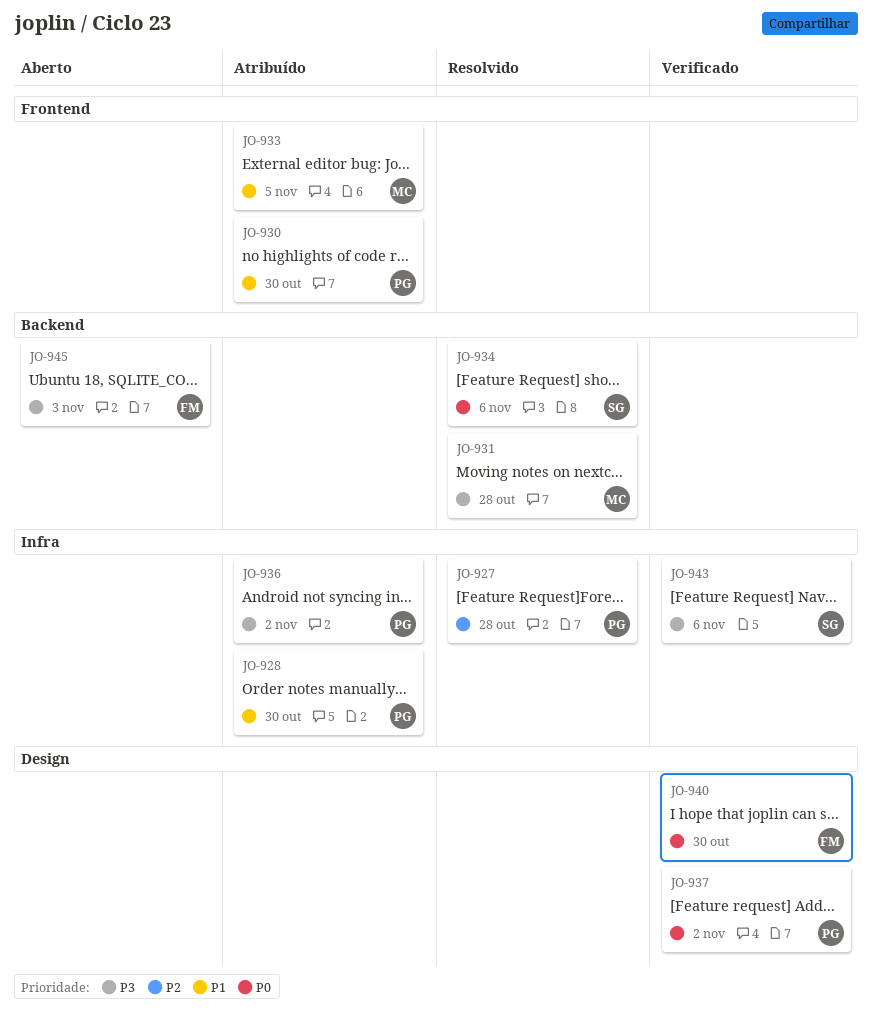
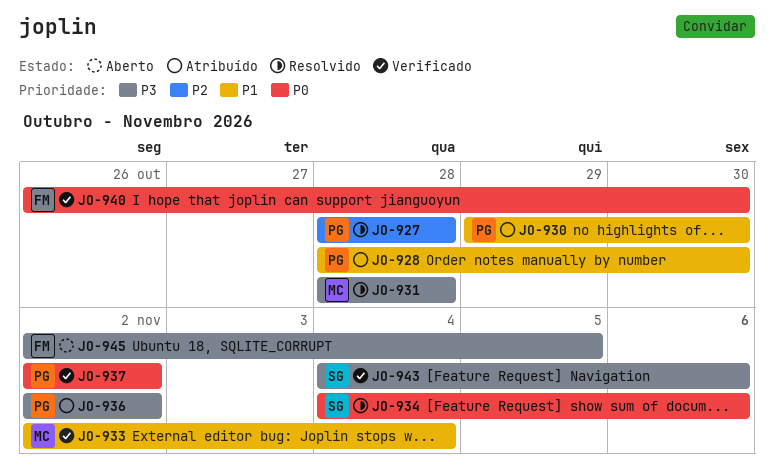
JO-933, status: Atribuído -> Verificado
JO-933, due: Nov 5 -> Nov 4
JO-945, due: Nov 3 -> Nov 5

